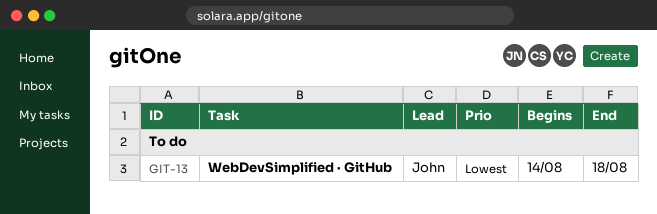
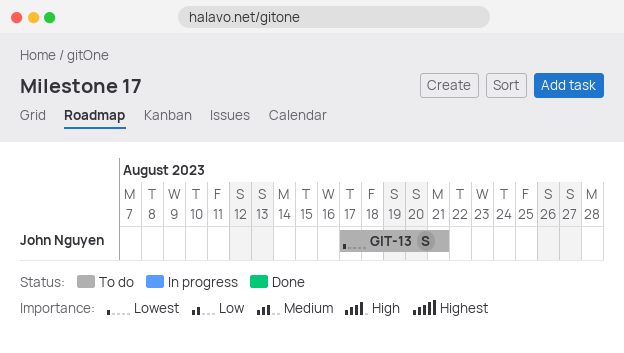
GIT-13, start: Aug 14 -> Aug 17
GIT-13, due: Aug 18 -> Aug 21

